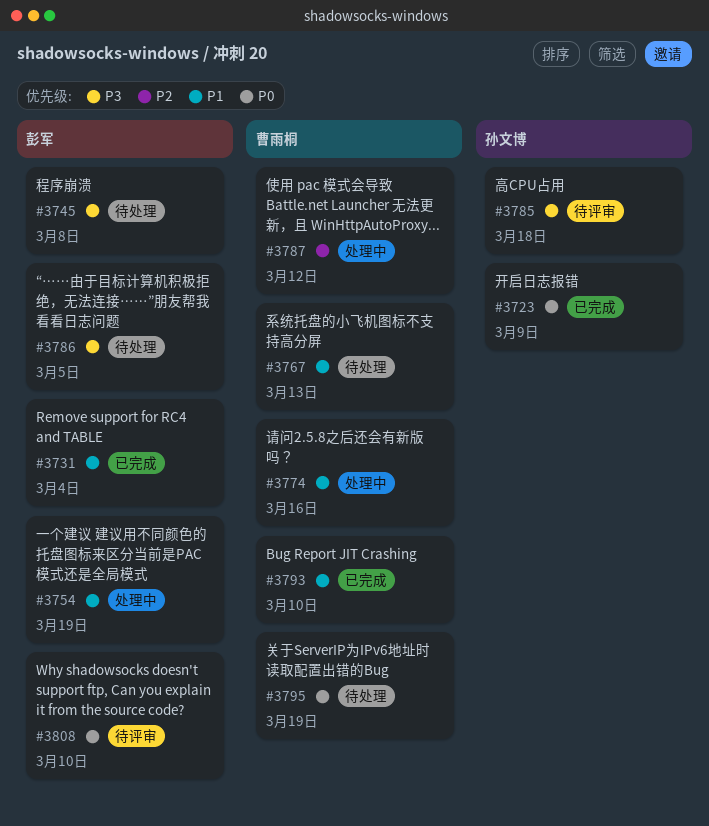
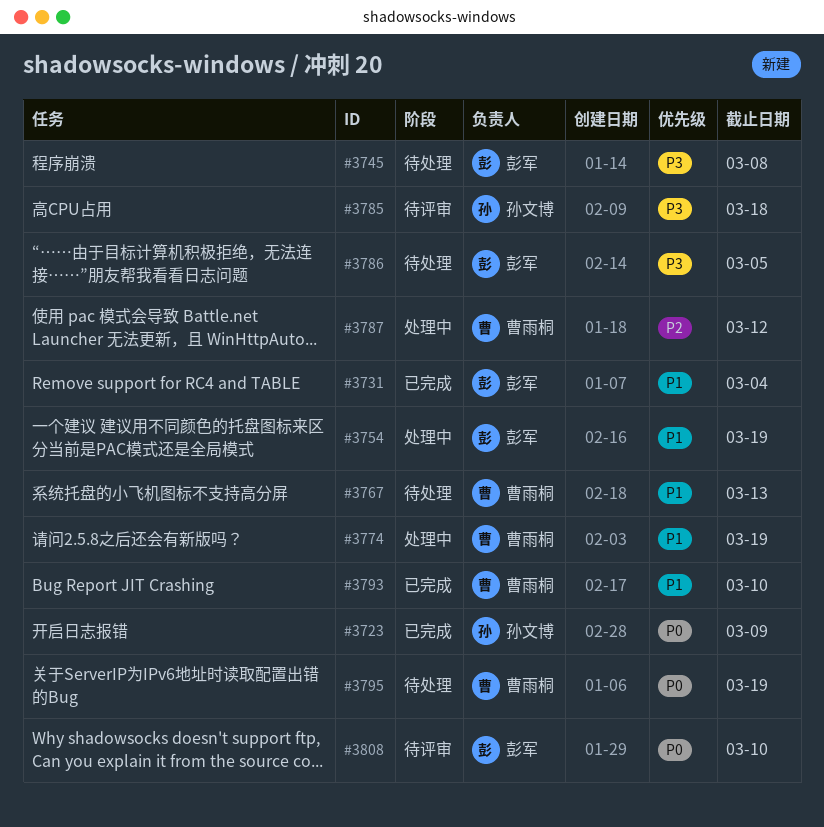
#3774, due: Mar 16 -> Mar 19

